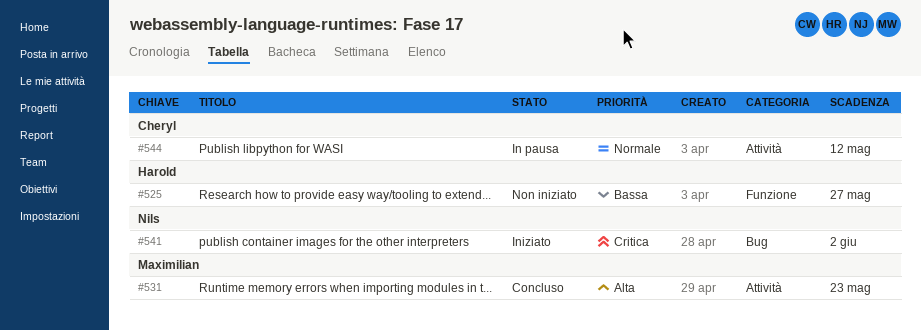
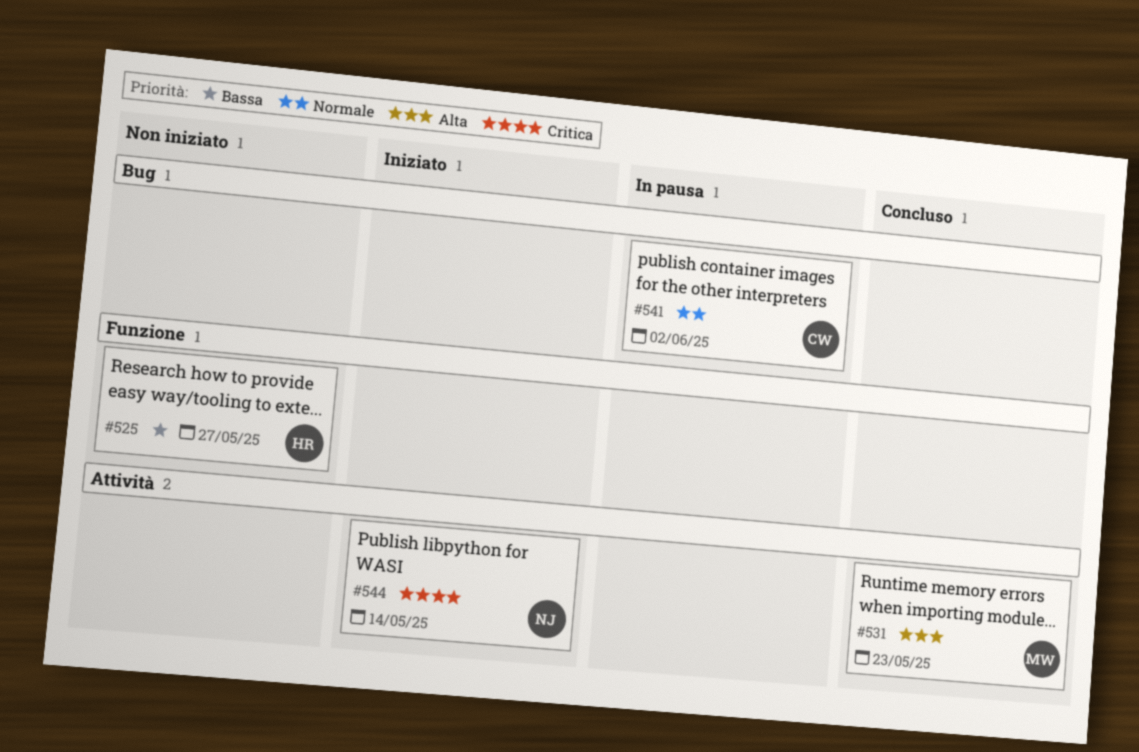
#541, status: Iniziato -> In pausa
#541, owner: Nils -> Cheryl
#541, priority: Critica -> Normale
#544, status: In pausa -> Iniziato
#544, owner: Cheryl -> Nils
#544, priority: Normale -> Critica
#544, due: May 12 -> May 14

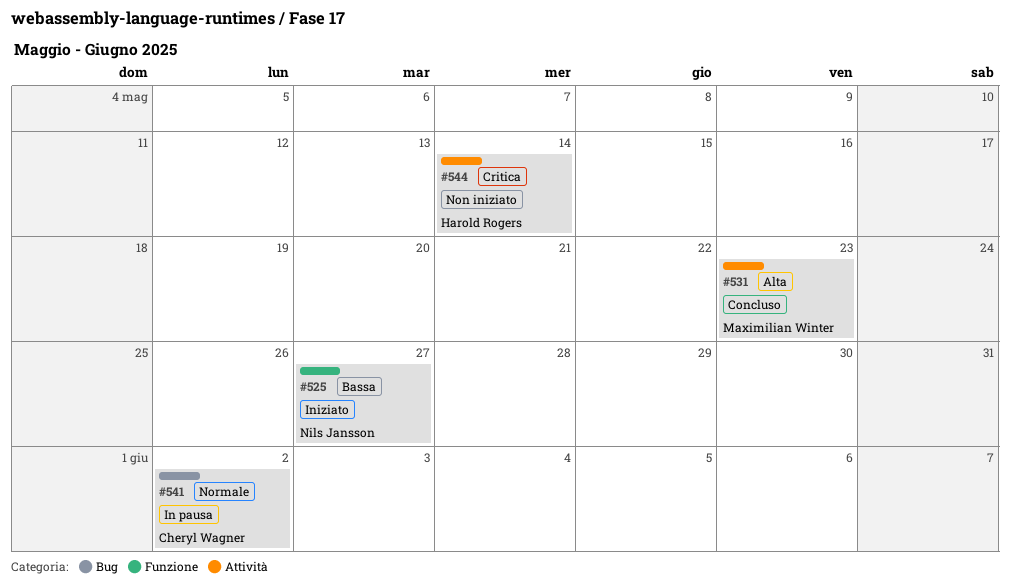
#525, status: Non iniziato -> Iniziato
#525, owner: Harold Rogers -> Nils Jansson
#544, status: Iniziato -> Non iniziato
#544, owner: Nils Jansson -> Harold Rogers

